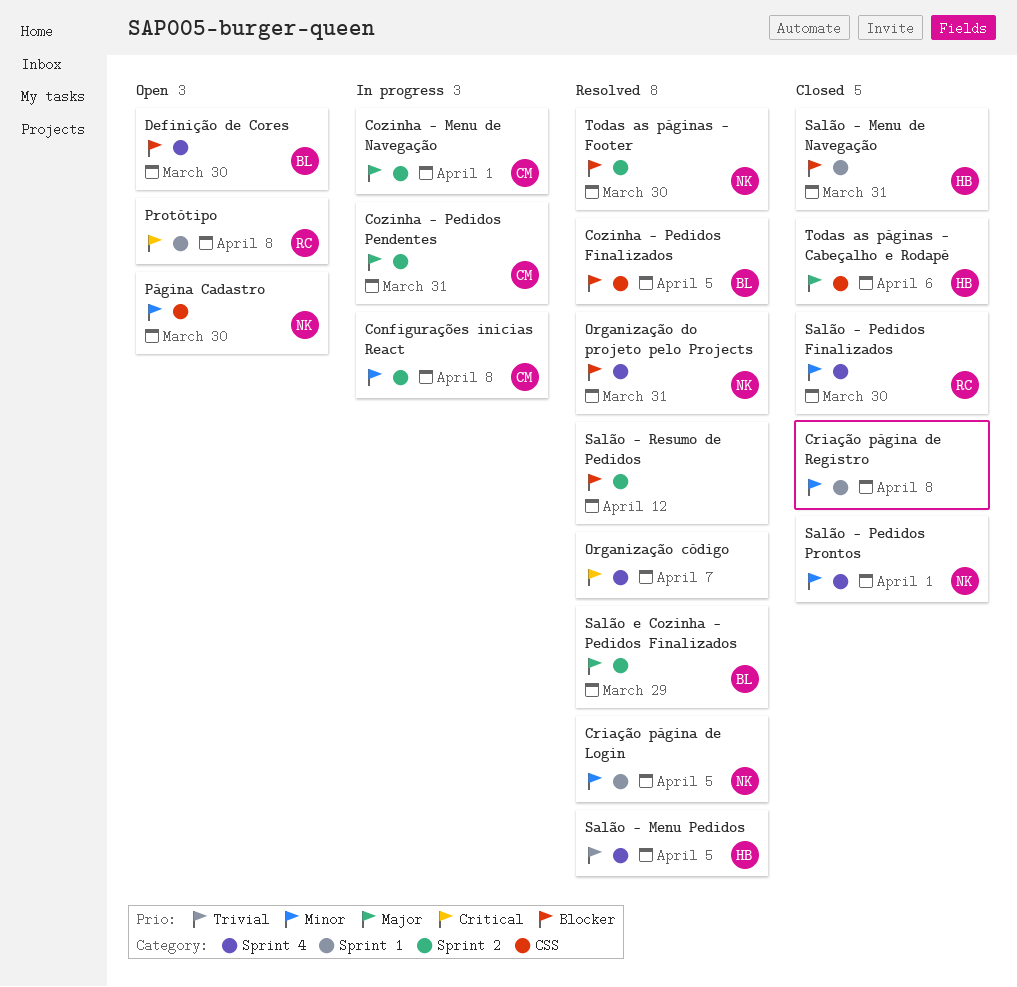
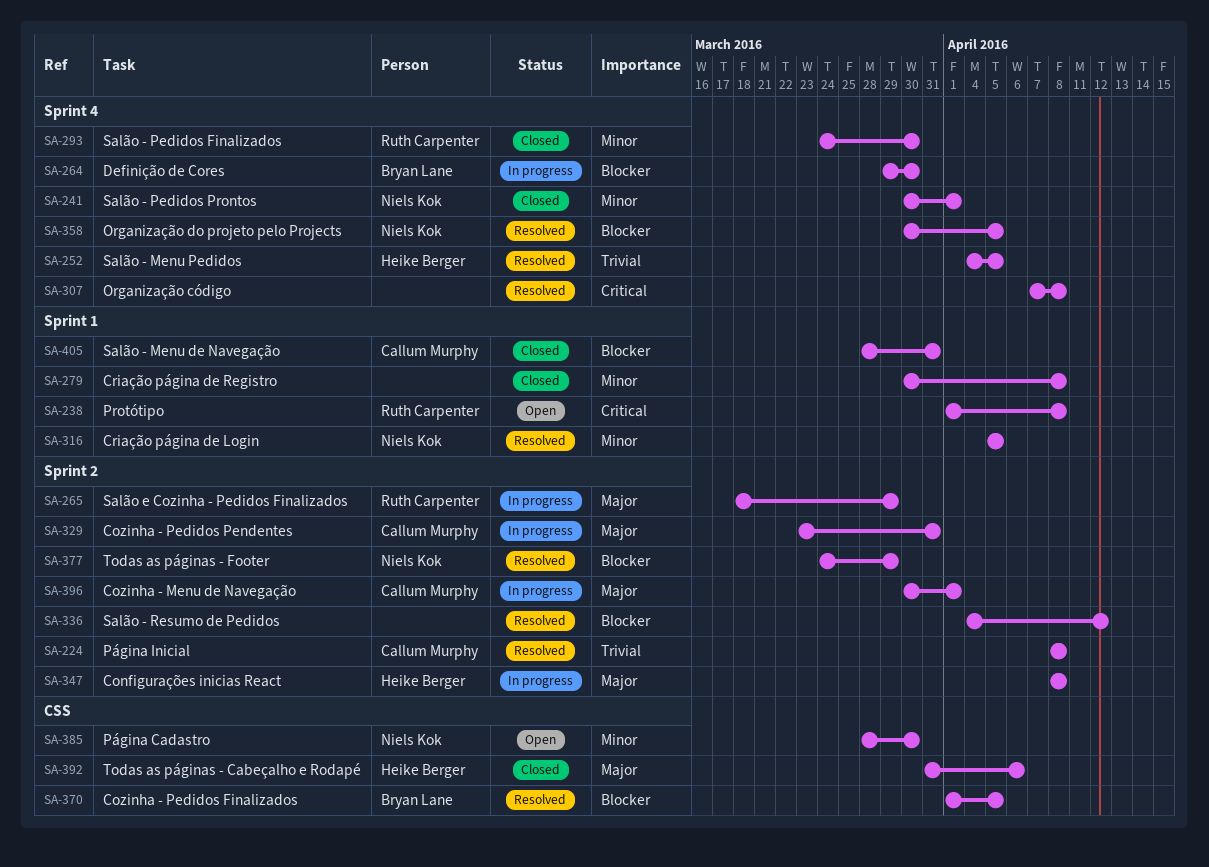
Configurações inicias React, owner: Callum Murphy -> Heike Berger
Configurações inicias React, priority: Minor -> Major
Definição de Cores, status: Open -> In progress
Organização código, due: Apr 7 -> Apr 8
Organização do projeto pelo Projects, due: Mar 31 -> Apr 5
Página Inicial: none -> present
Salão - Menu de Navegação, owner: Heike Berger -> Callum Murphy
Salão e Cozinha - Pedidos Finalizados, status: Resolved -> In progress
Salão e Cozinha - Pedidos Finalizados, owner: Bryan Lane -> Ruth Carpenter
Todas as páginas - Footer, due: Mar 30 -> Mar 29

